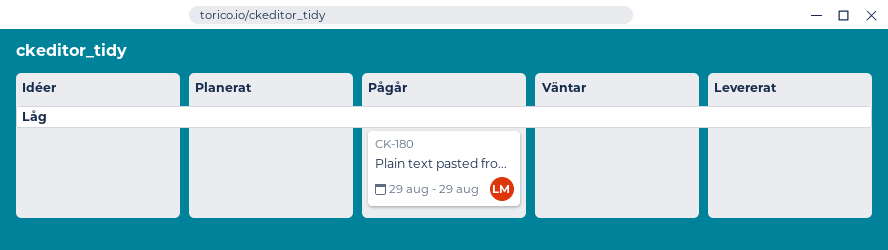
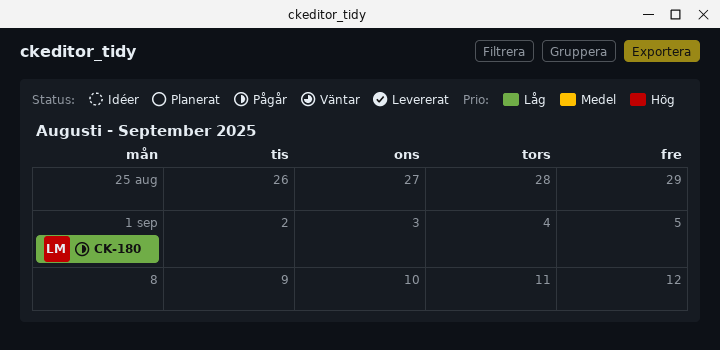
CK-180, start: Aug 29 -> Sep 1
CK-180, due: Aug 29 -> Sep 1

